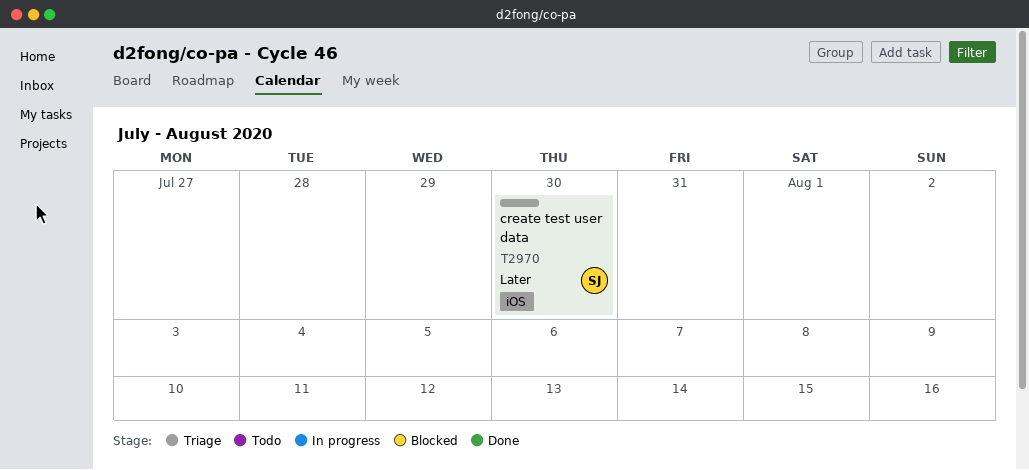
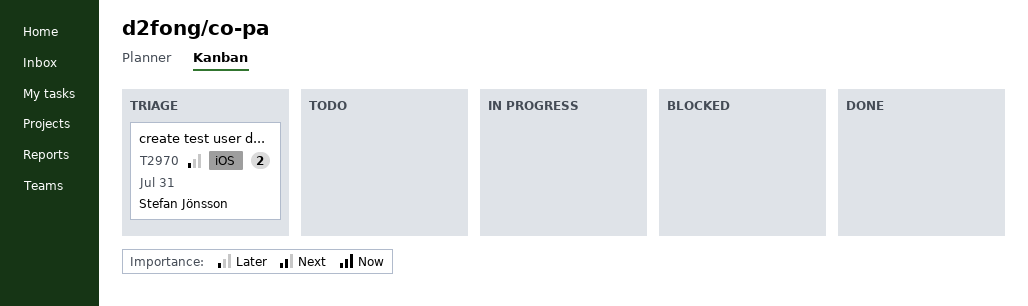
T2970, due: Jul 30 -> Jul 31

